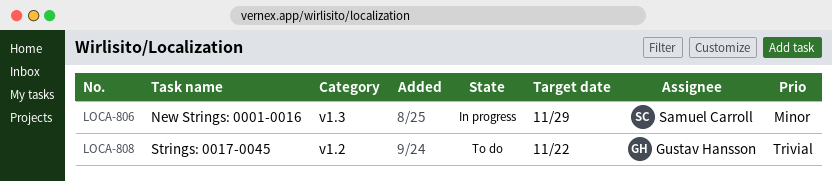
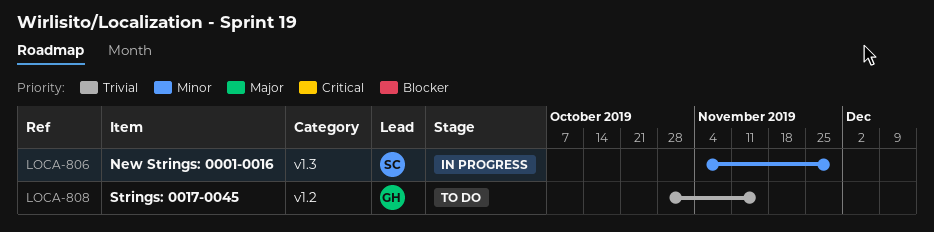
LOCA-808, due: Nov 22 -> Nov 15

